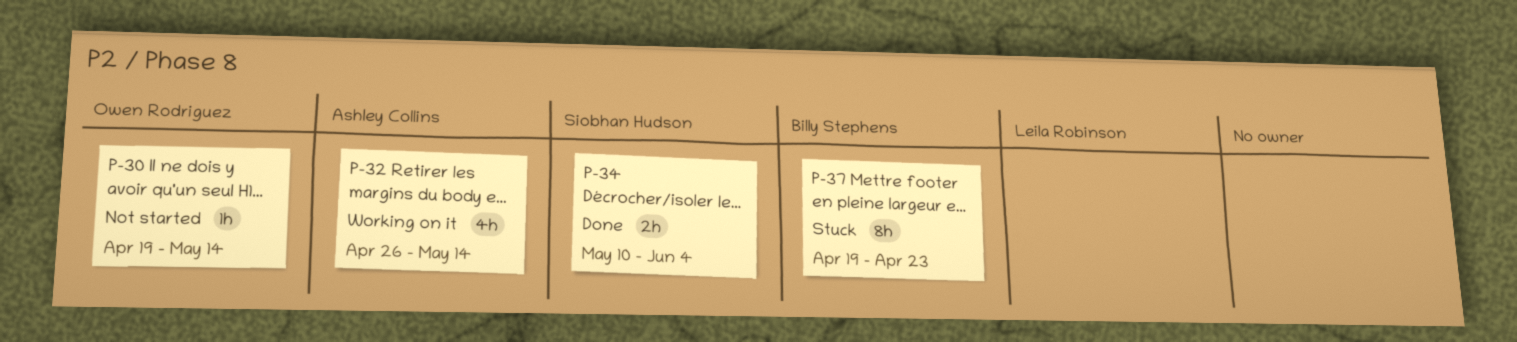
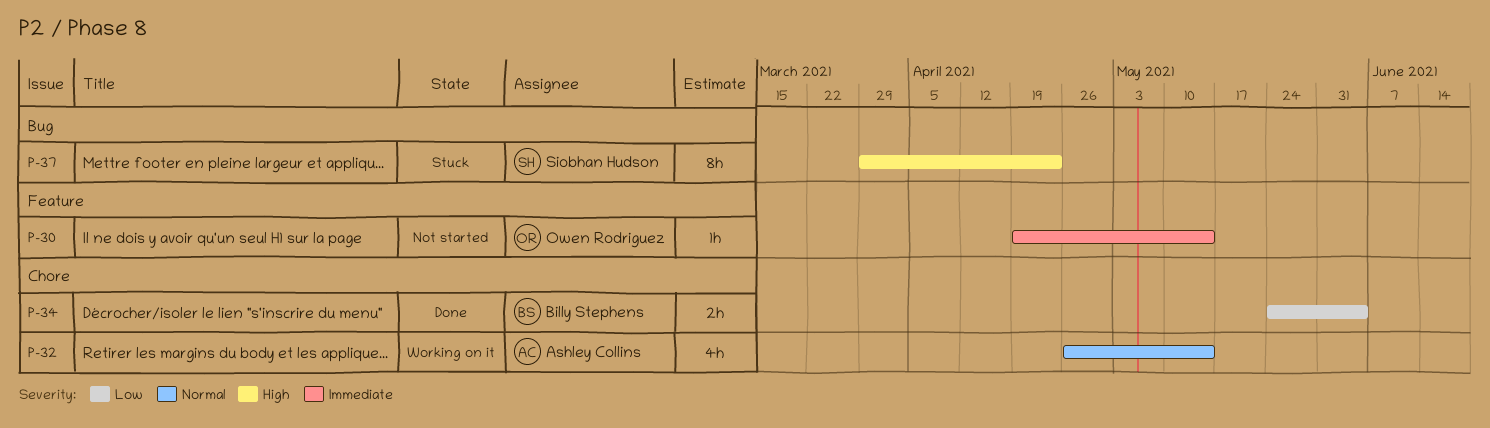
P-34, owner: Siobhan Hudson -> Billy Stephens
P-34, start: May 10 -> May 24
P-37, owner: Billy Stephens -> Siobhan Hudson
P-37, start: Apr 19 -> Mar 29

